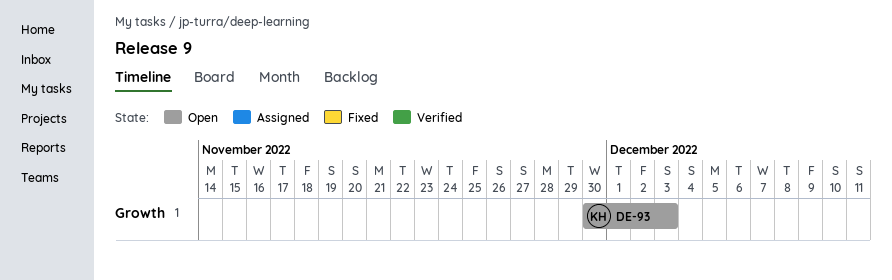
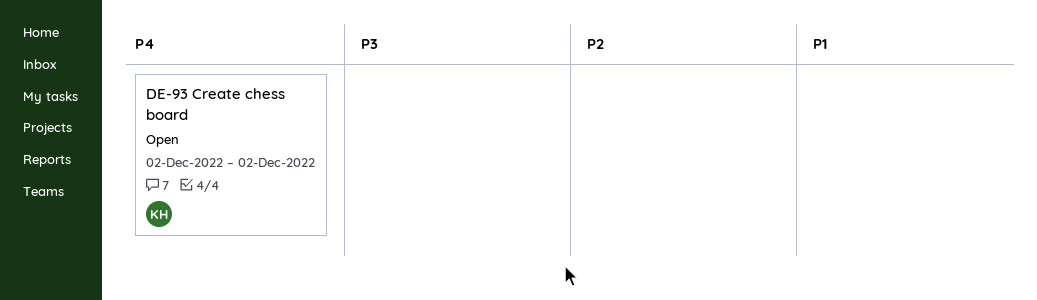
DE-93, start: Nov 30 -> Dec 2
DE-93, due: Dec 3 -> Dec 2

